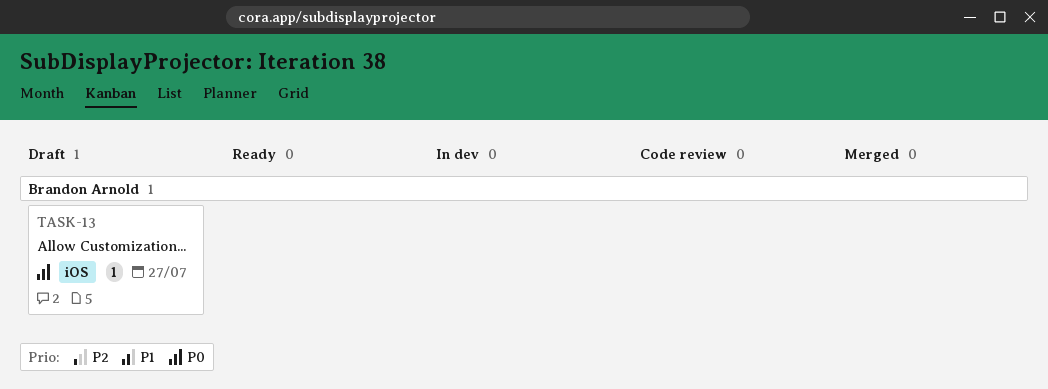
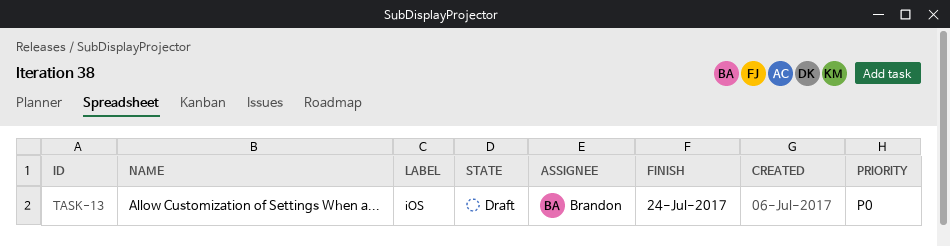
TASK-13, due: Jul 27 -> Jul 24

